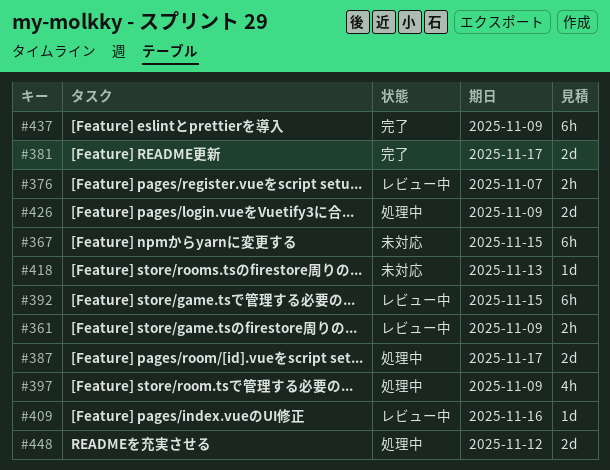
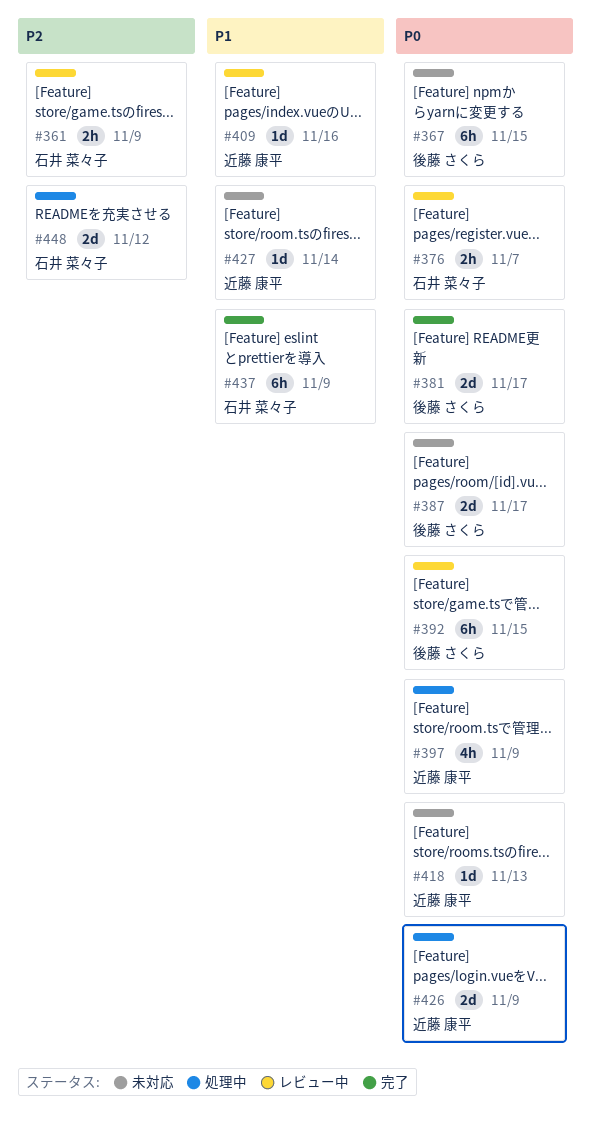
#387, status: 処理中 -> 未対応
#427: none -> present

